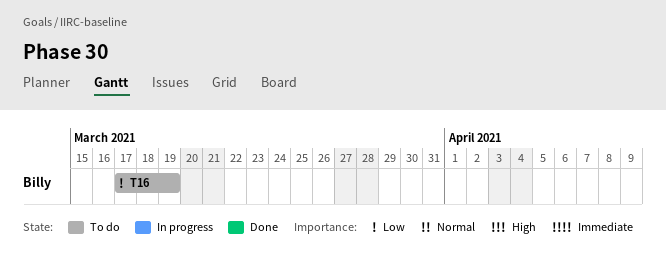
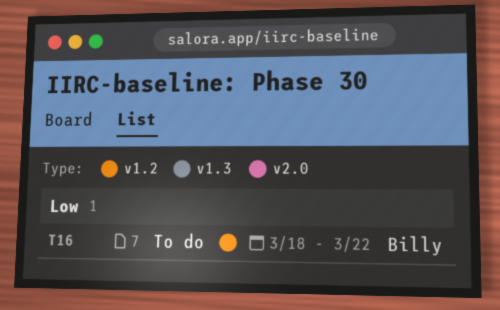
T16, start: Mar 17 -> Mar 18
T16, due: Mar 19 -> Mar 22

